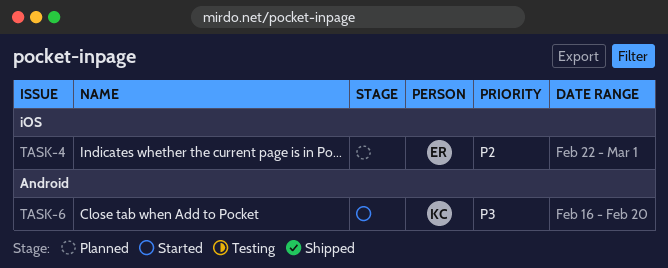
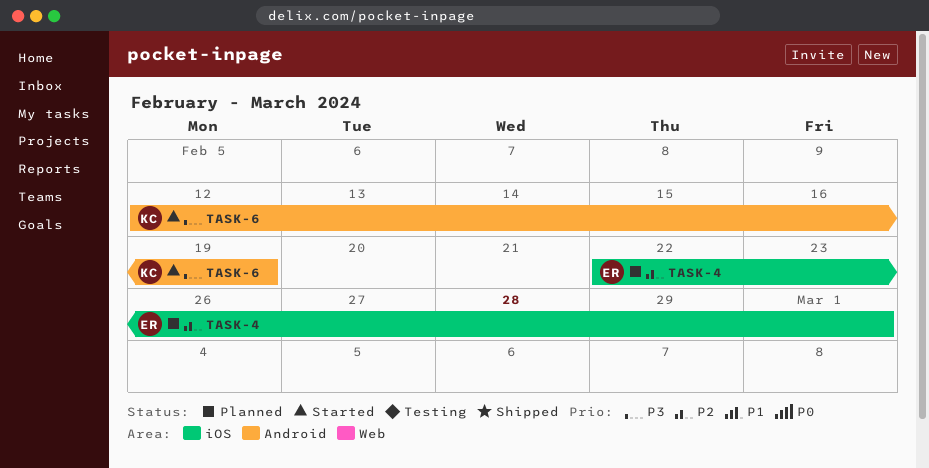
TASK-6, start: Feb 16 -> Feb 12
TASK-6, due: Feb 20 -> Feb 19

